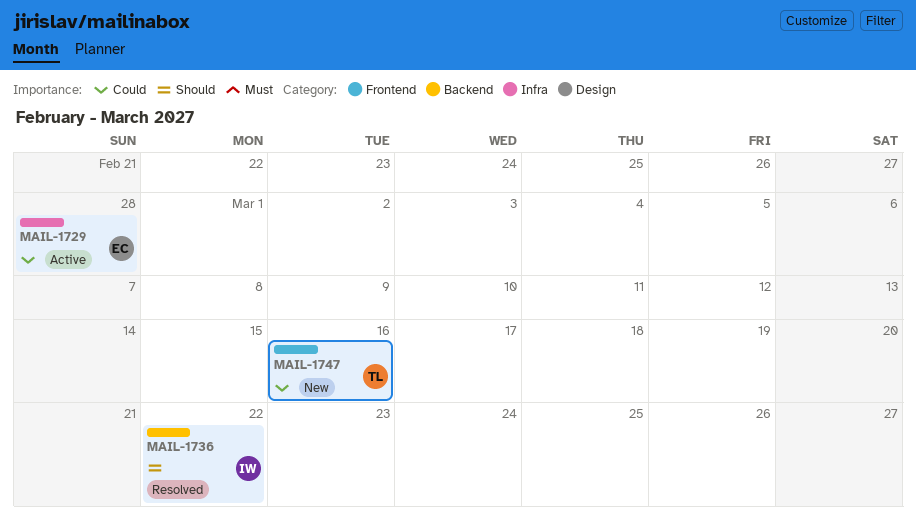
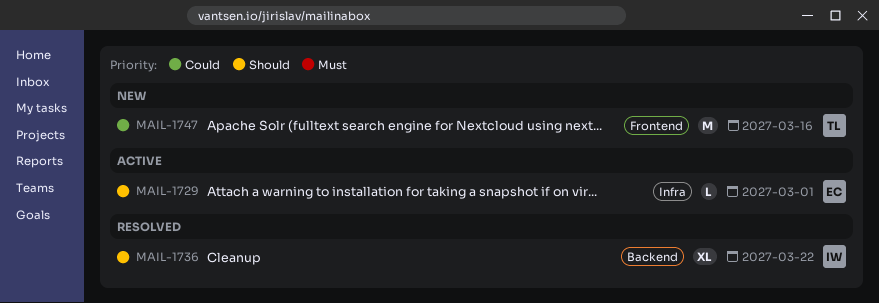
MAIL-1729, priority: Could -> Should
MAIL-1729, due: Feb 28 -> Mar 1

